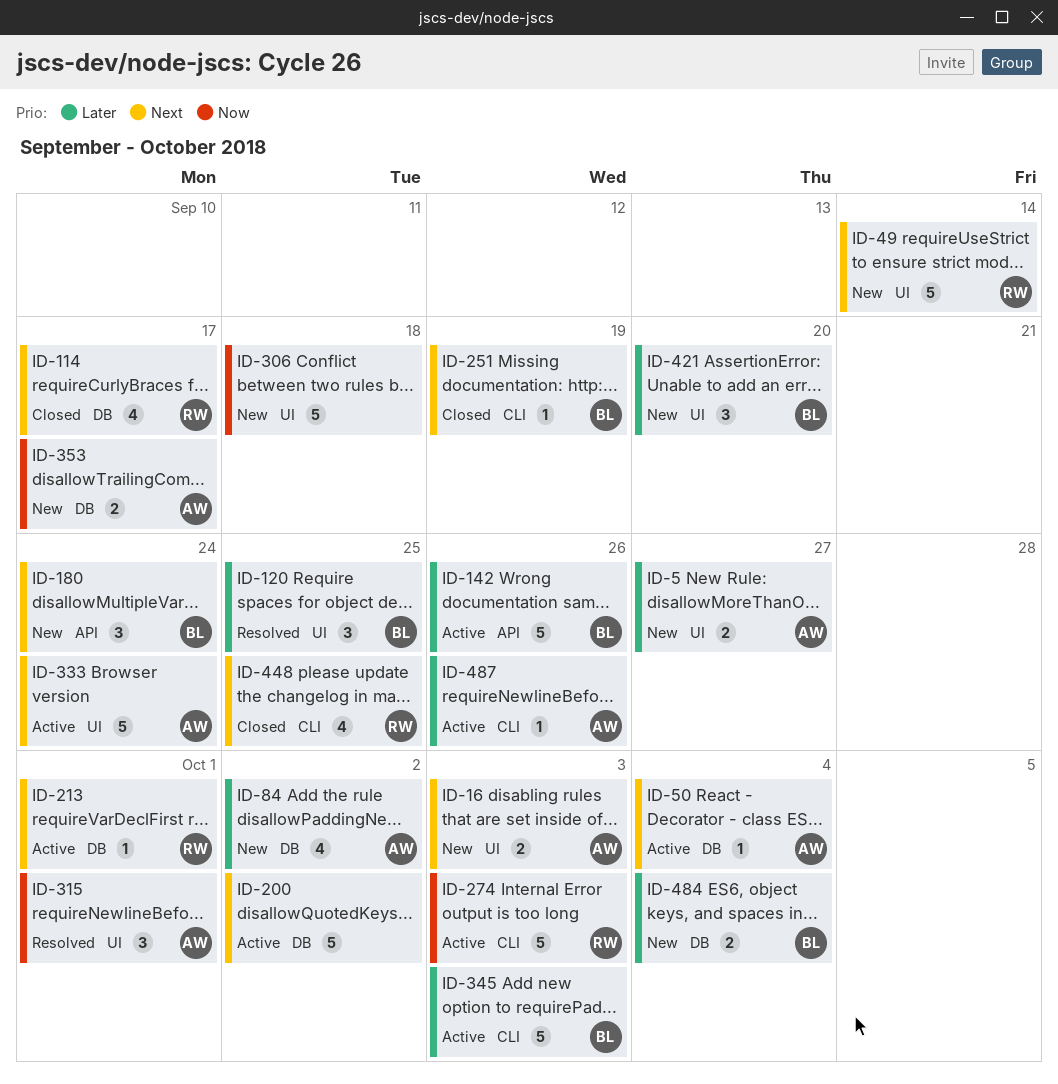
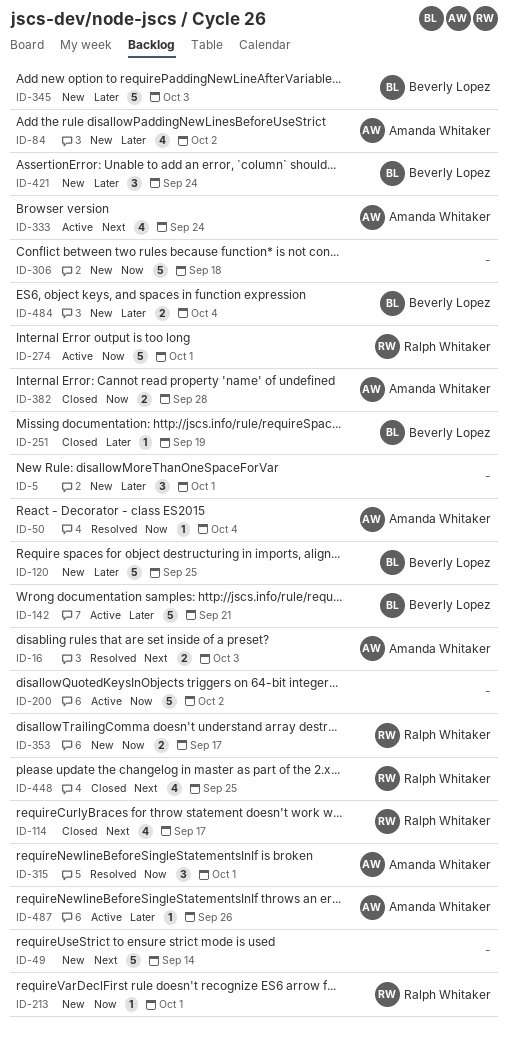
ID-5, owner: Amanda Whitaker -> none
ID-5, estimate: 2 -> 3
ID-5, due: Sep 27 -> Oct 1
ID-16, status: New -> Resolved
ID-49, owner: Ralph Whitaker -> none
ID-50, status: Active -> Resolved
ID-50, priority: Next -> Now
ID-120, status: Resolved -> New
ID-120, estimate: 3 -> 5
ID-142, due: Sep 26 -> Sep 21
ID-180: present -> none
ID-200, priority: Next -> Now
ID-213, status: Active -> New
ID-213, priority: Next -> Now
ID-251, priority: Next -> Later
ID-274, due: Oct 3 -> Oct 1
ID-333, estimate: 5 -> 4
ID-345, status: Active -> New
ID-353, owner: Amanda Whitaker -> Ralph Whitaker
ID-382: none -> present
ID-421, due: Sep 20 -> Sep 24

